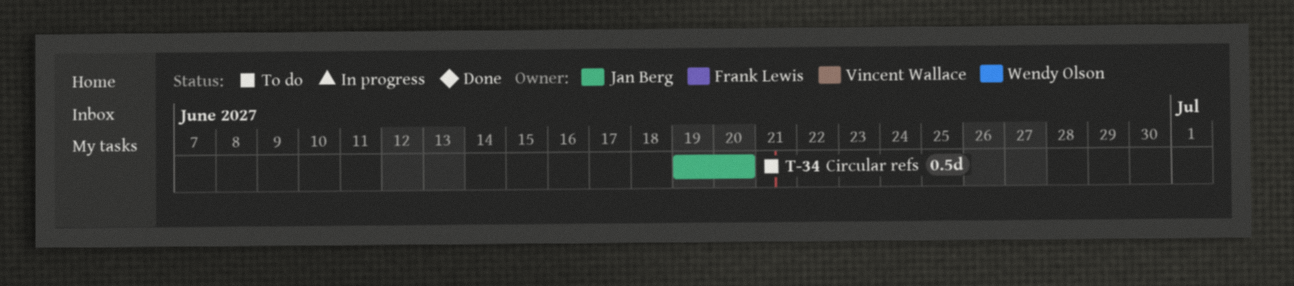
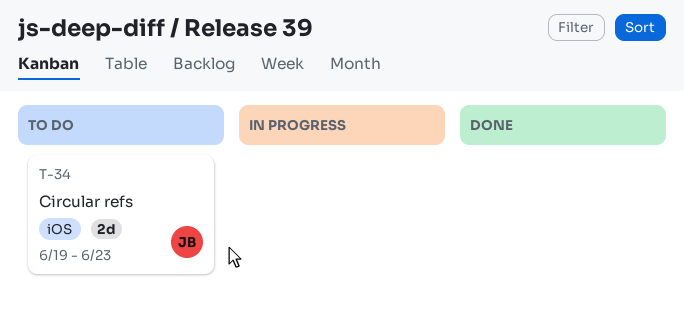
T-34, estimate: 0.5d -> 2d
T-34, due: Jun 20 -> Jun 23

